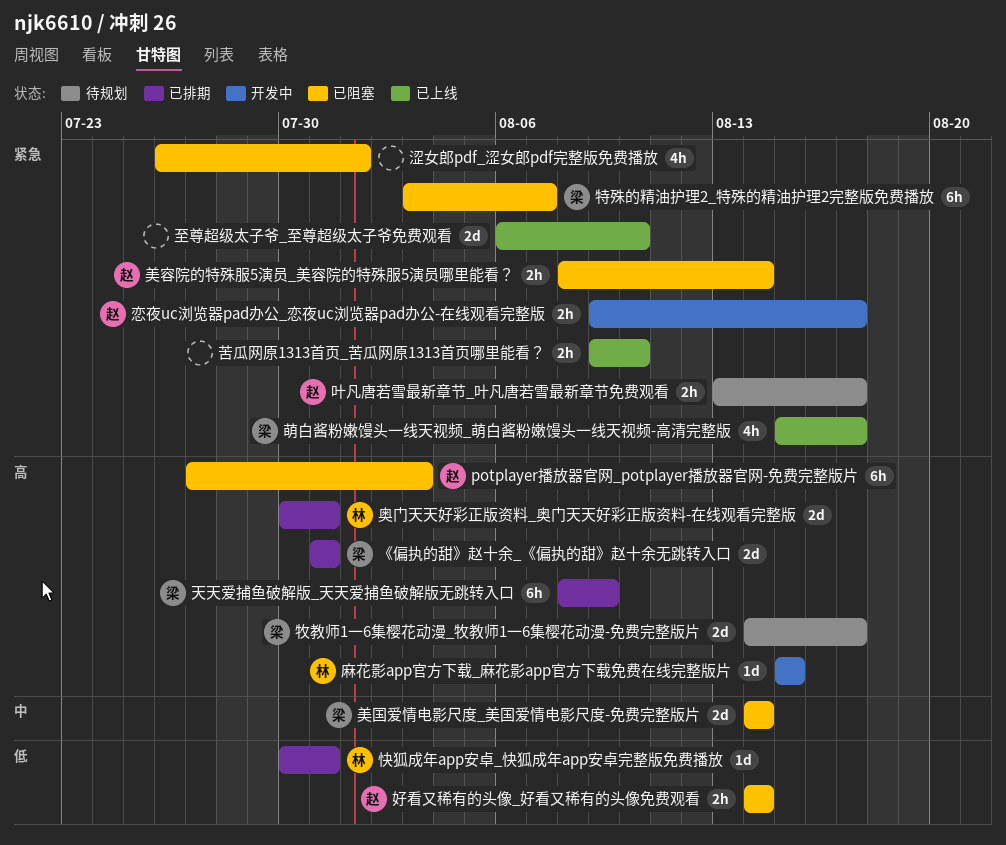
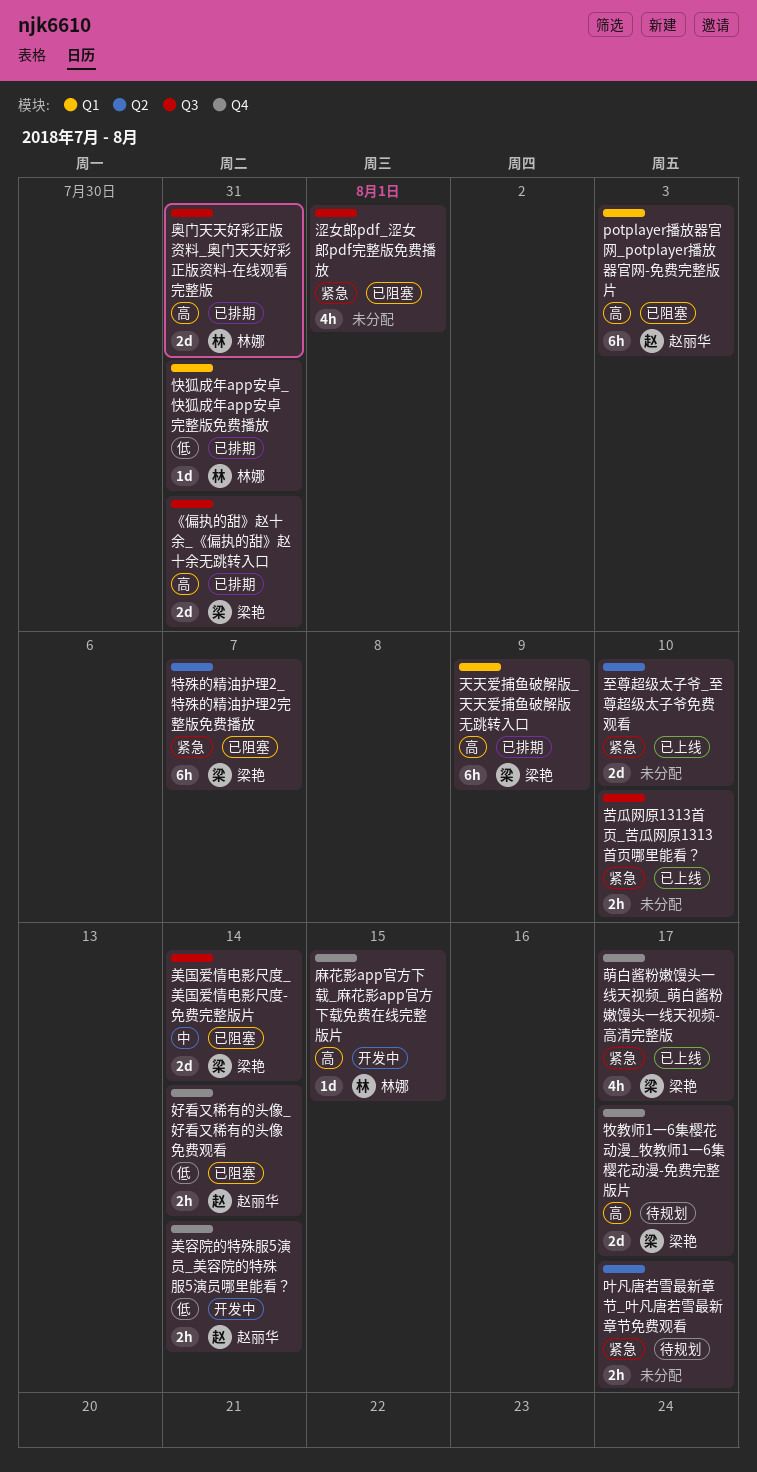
叶凡唐若雪最新章节_叶凡唐若雪最新章节免费观看, owner: 赵丽华 -> none
恋夜uc浏览器pad办公_恋夜uc浏览器pad办公-在线观看完整版: present -> none
美容院的特殊服5演员_美容院的特殊服5演员哪里能看？, status: 已阻塞 -> 开发中
美容院的特殊服5演员_美容院的特殊服5演员哪里能看？, priority: 紧急 -> 低

